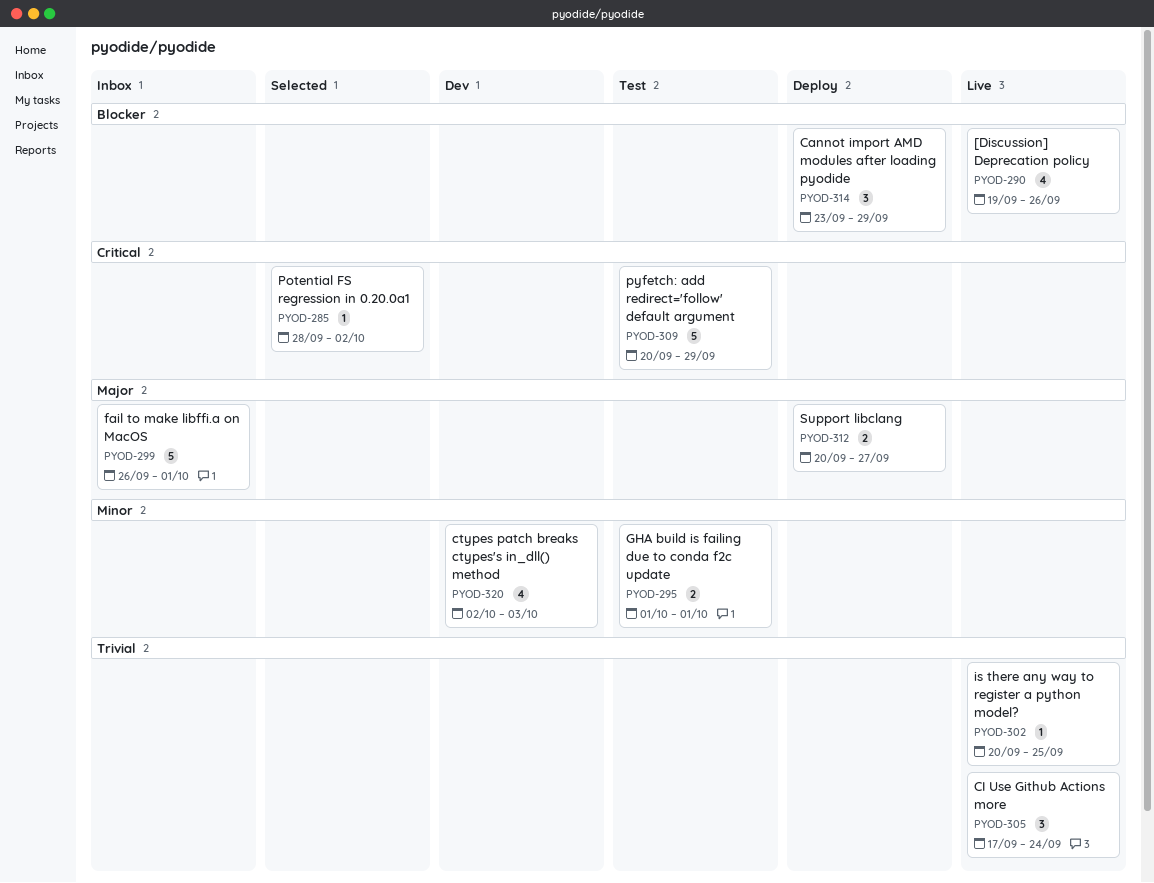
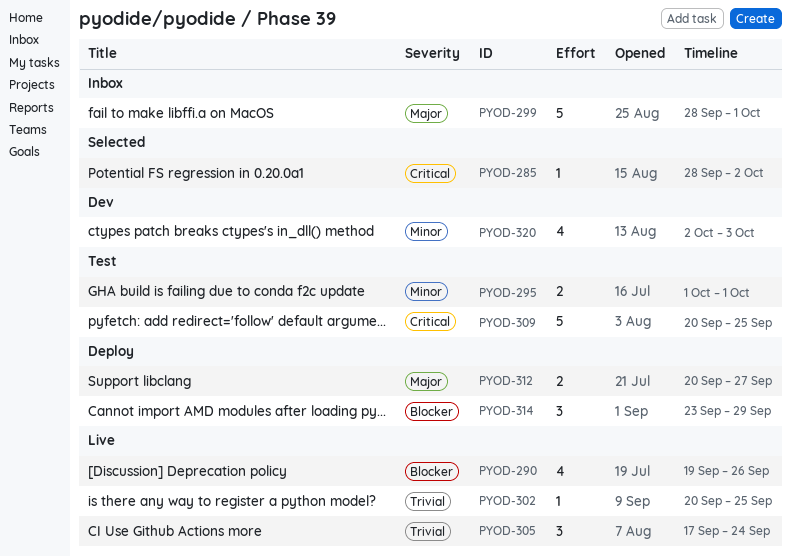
PYOD-299, start: Sep 26 -> Sep 28
PYOD-309, due: Sep 29 -> Sep 25

